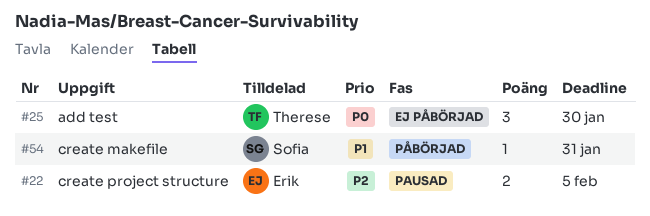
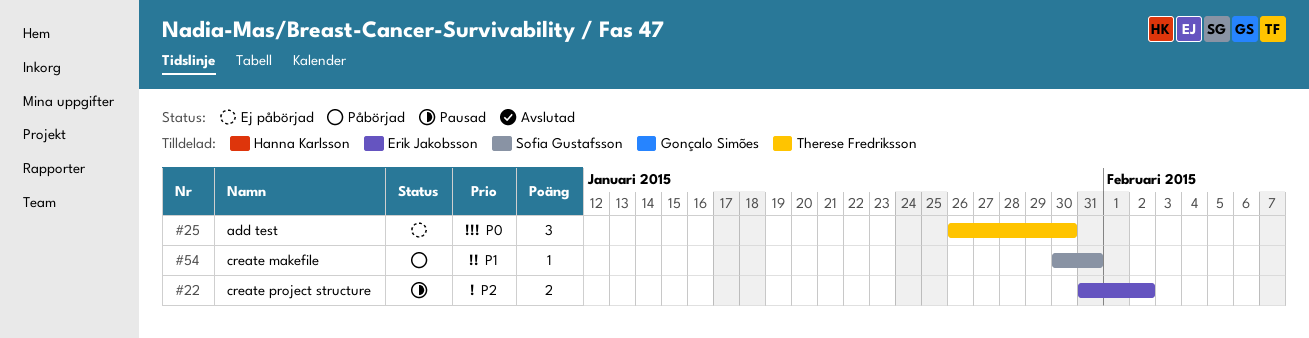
#22, due: Feb 5 -> Feb 2

